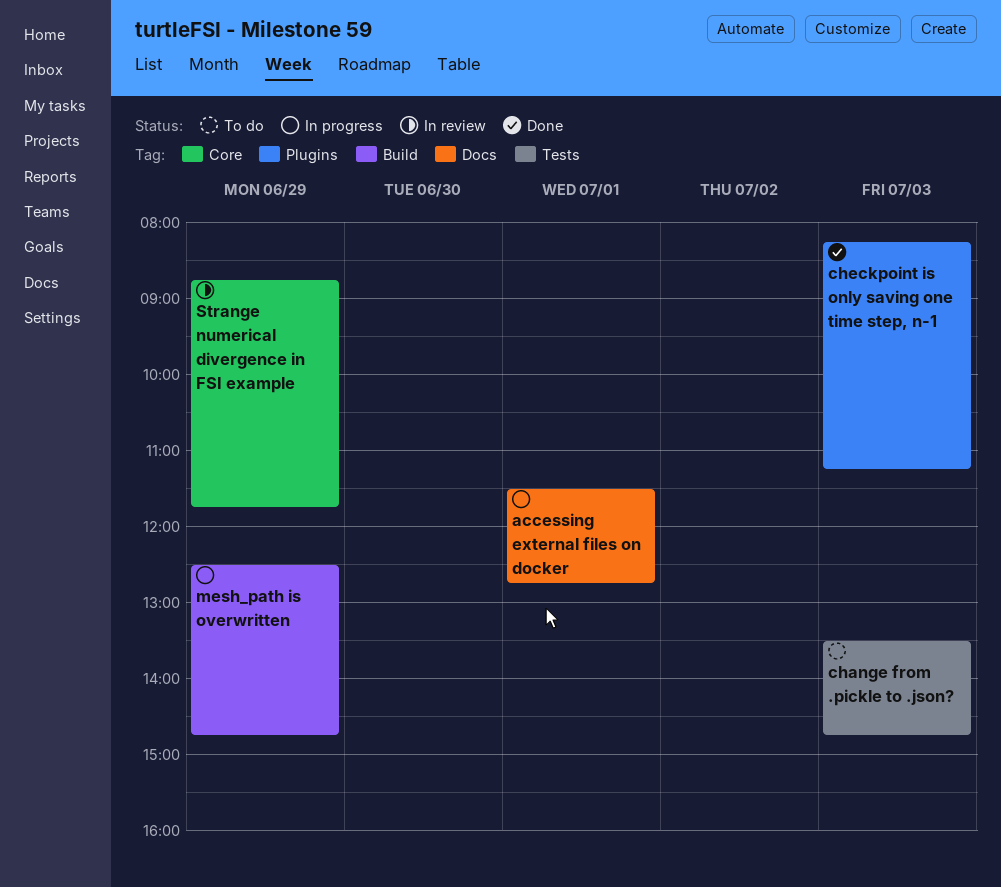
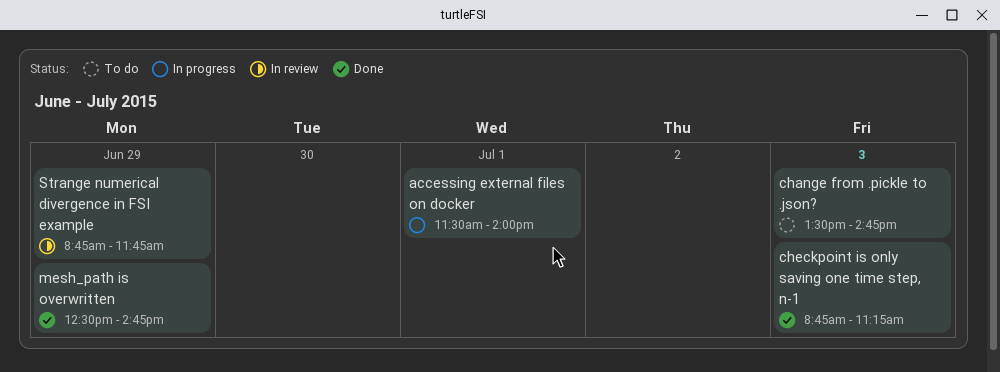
accessing external files on docker, ends: 12:45 -> 14:00
checkpoint is only saving one time step, n-1, begins: 08:15 -> 08:45
mesh_path is overwritten, status: In progress -> Done

